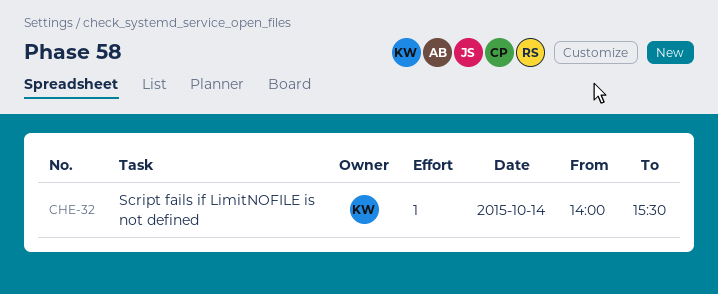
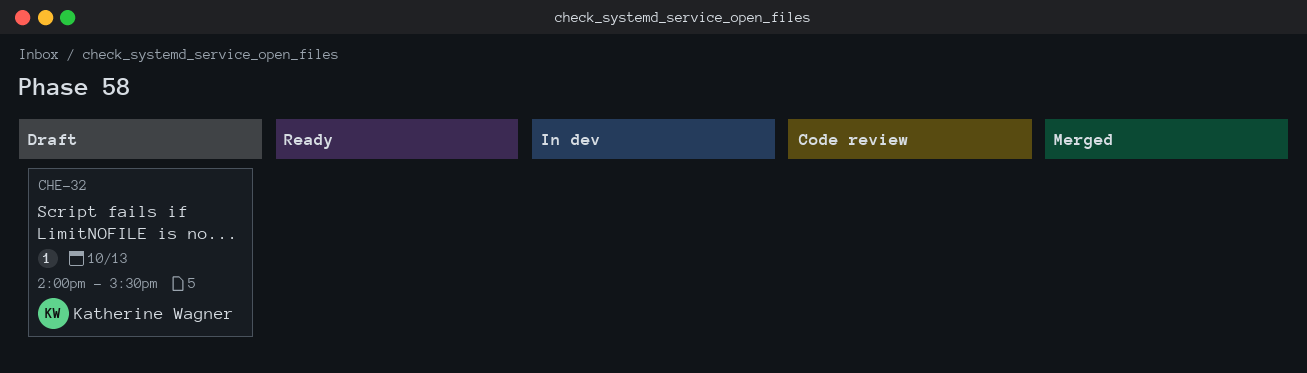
CHE-32, day: Oct 14 -> Oct 13

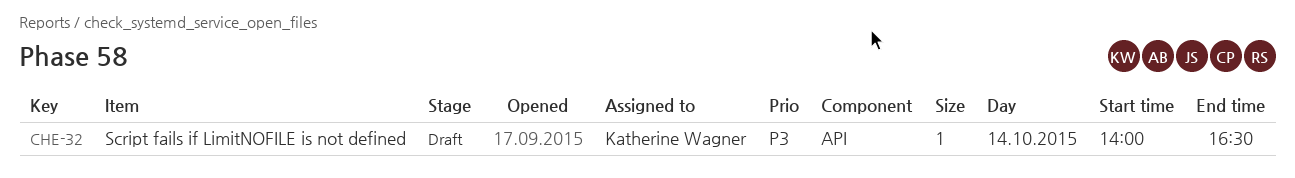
CHE-32, day: Oct 13 -> Oct 14
CHE-32, ends: 15:30 -> 16:30

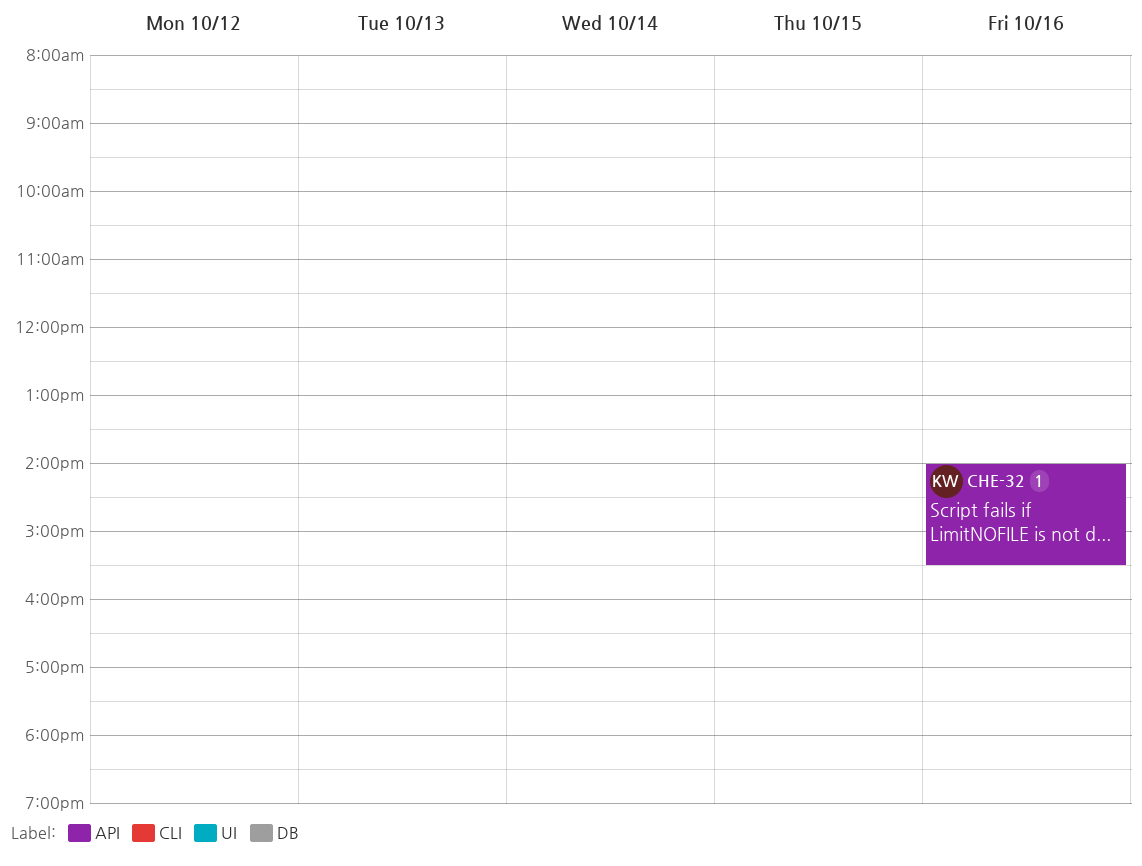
CHE-32, day: Oct 14 -> Oct 16
CHE-32, ends: 16:30 -> 15:30

